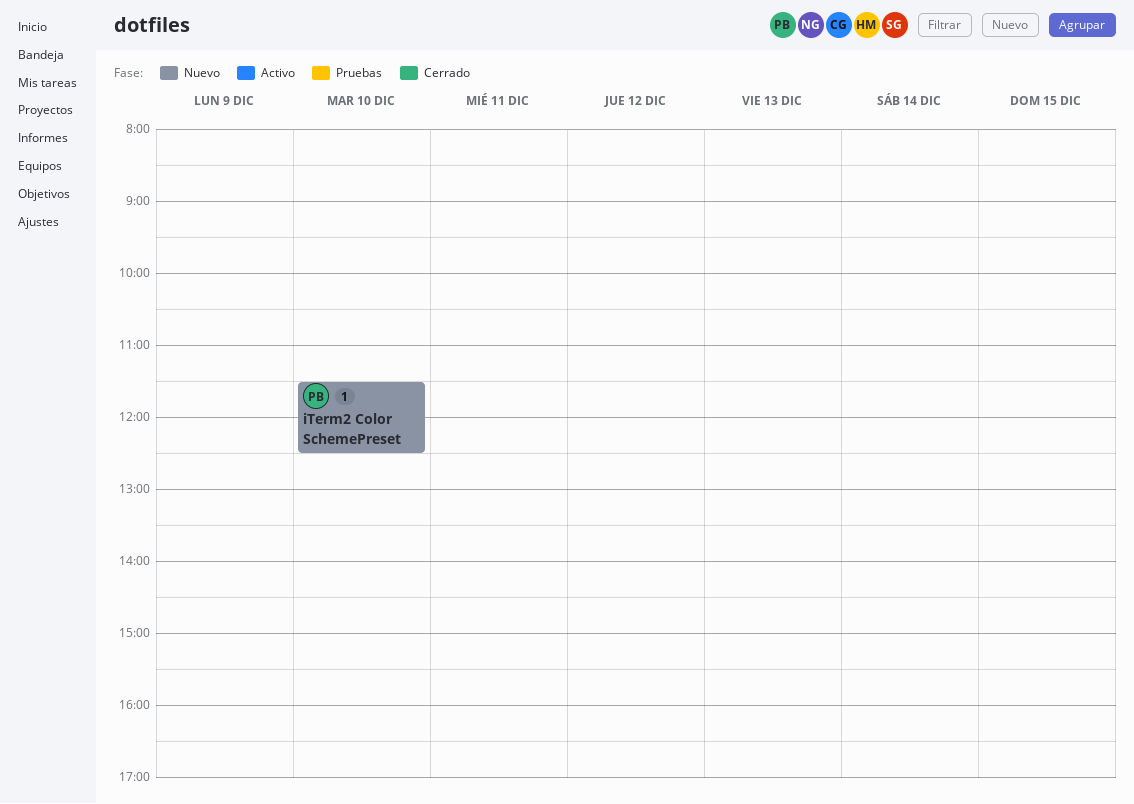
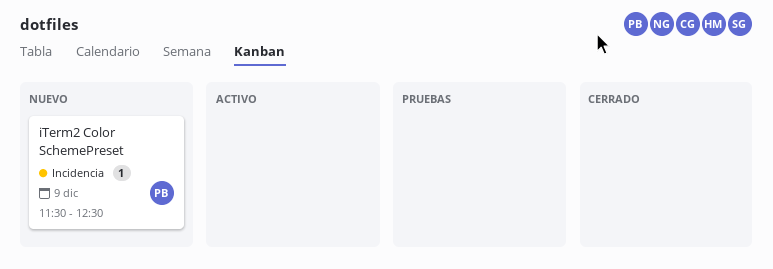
iTerm2 Color SchemePreset, day: Dec 10 -> Dec 9

